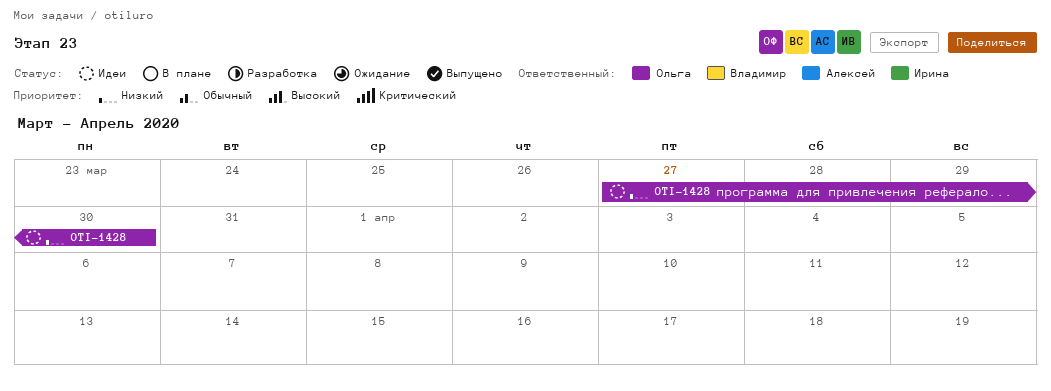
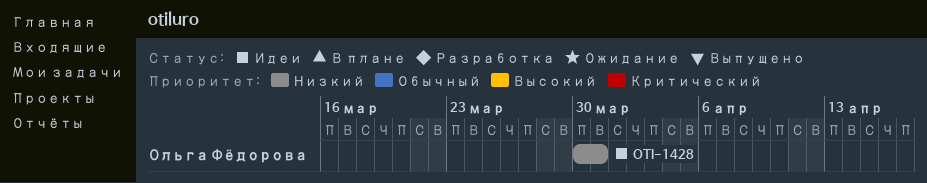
OTI-1428, start: Mar 27 -> Mar 30
OTI-1428, due: Mar 30 -> Mar 31

